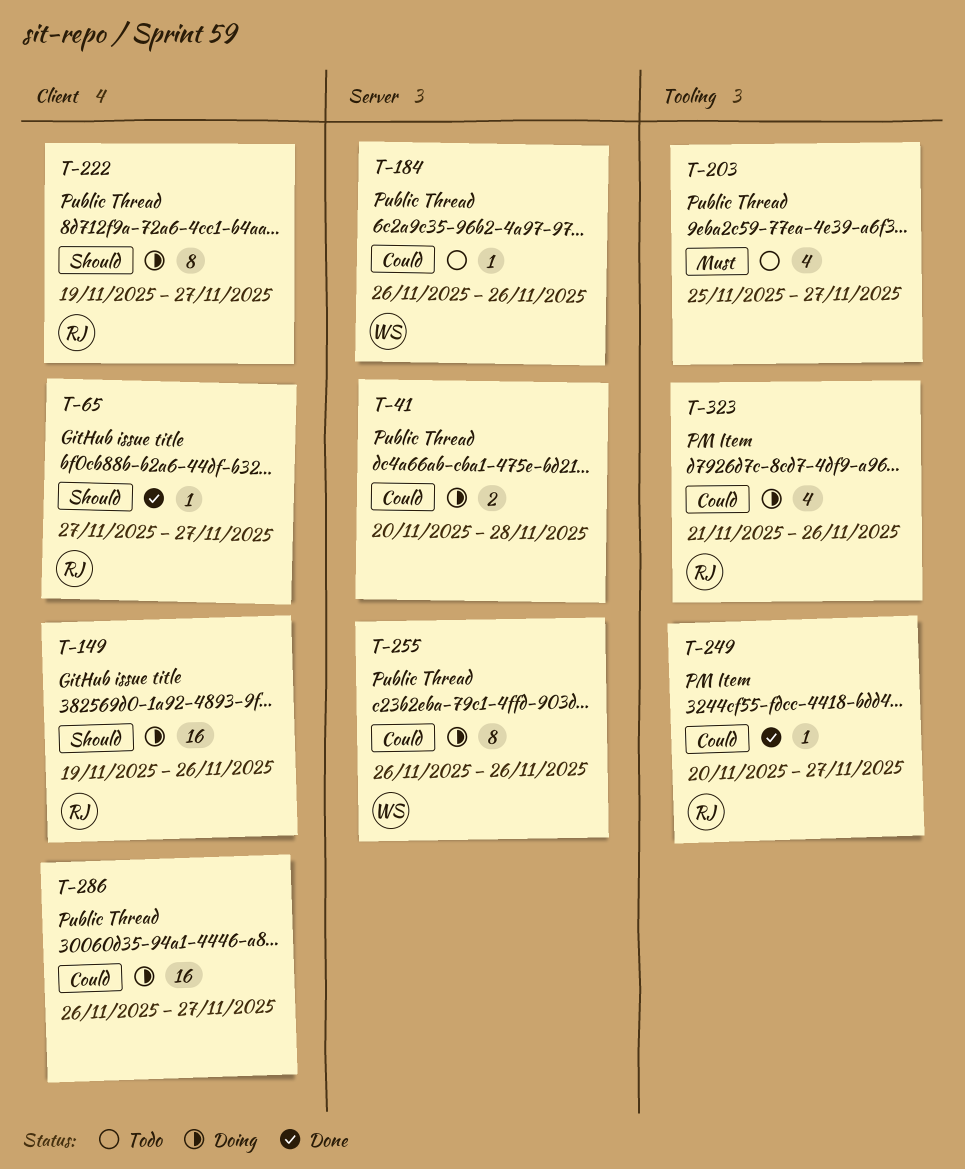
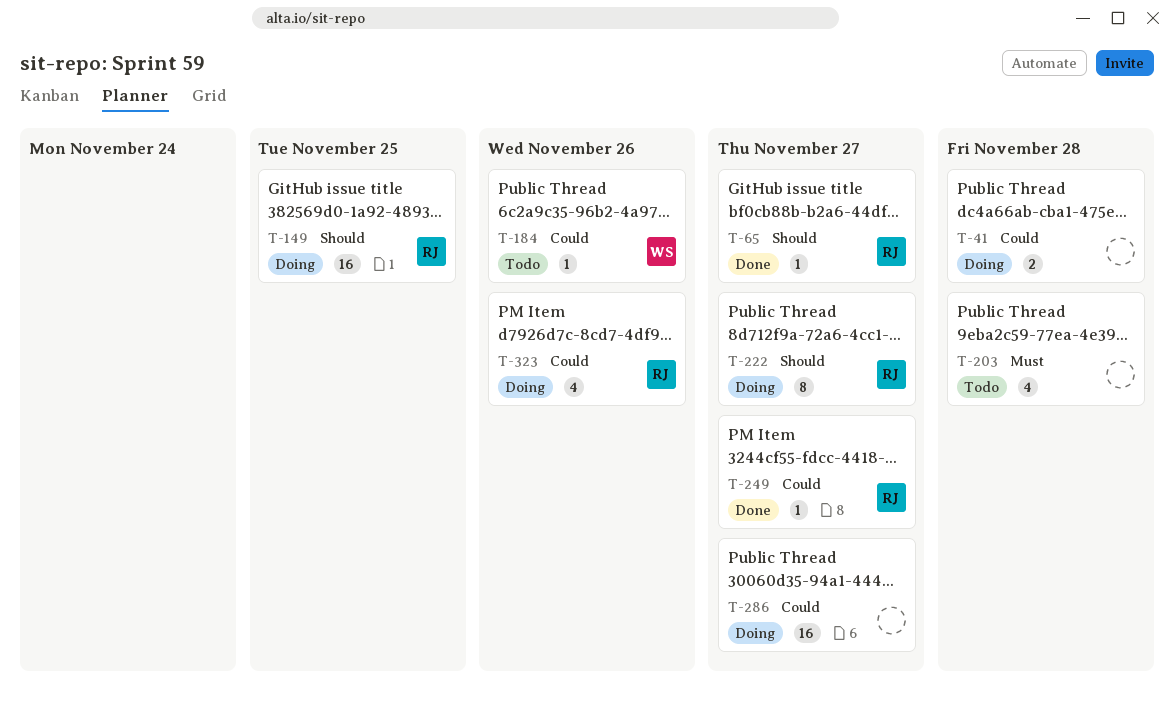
T-149, due: Nov 26 -> Nov 25
T-203, due: Nov 27 -> Nov 28
T-255: present -> none

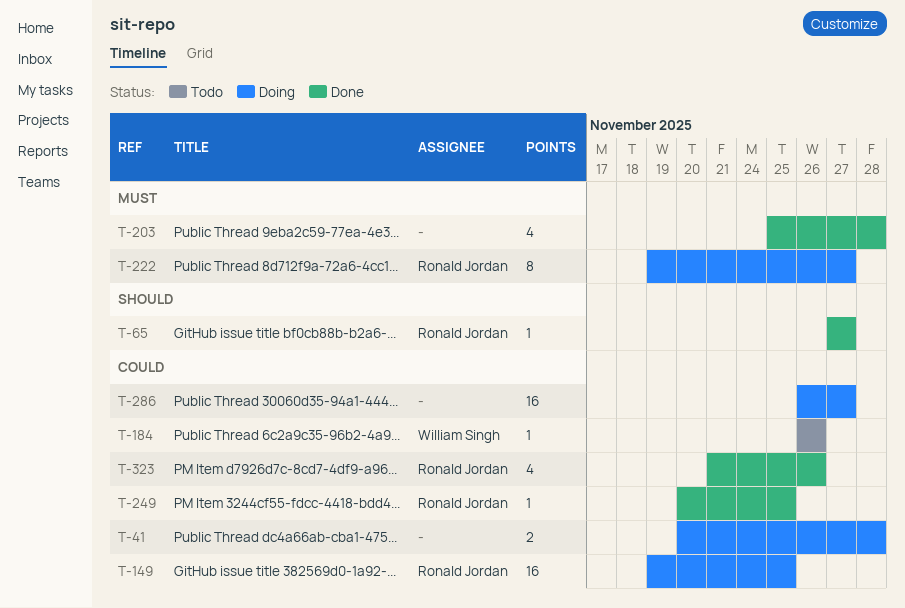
T-149, priority: Should -> Could
T-203, status: Todo -> Done
T-222, priority: Should -> Must
T-249, due: Nov 27 -> Nov 25
T-323, status: Doing -> Done

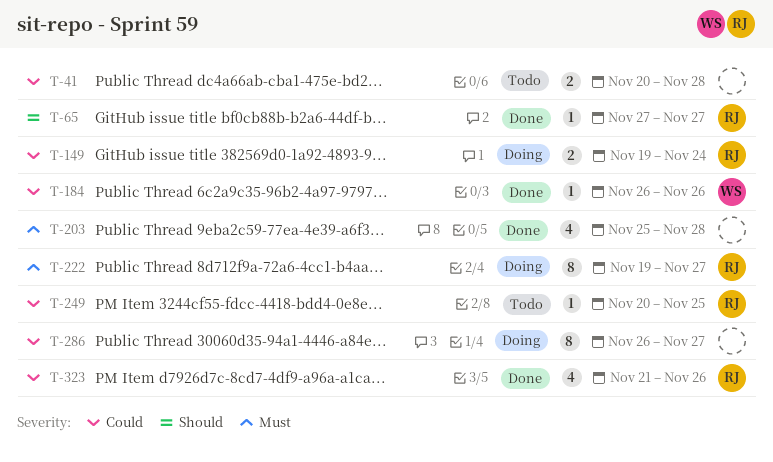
T-41, status: Doing -> Todo
T-149, estimate: 16 -> 2
T-149, due: Nov 25 -> Nov 24
T-184, status: Todo -> Done
T-249, status: Done -> Todo
T-286, estimate: 16 -> 8

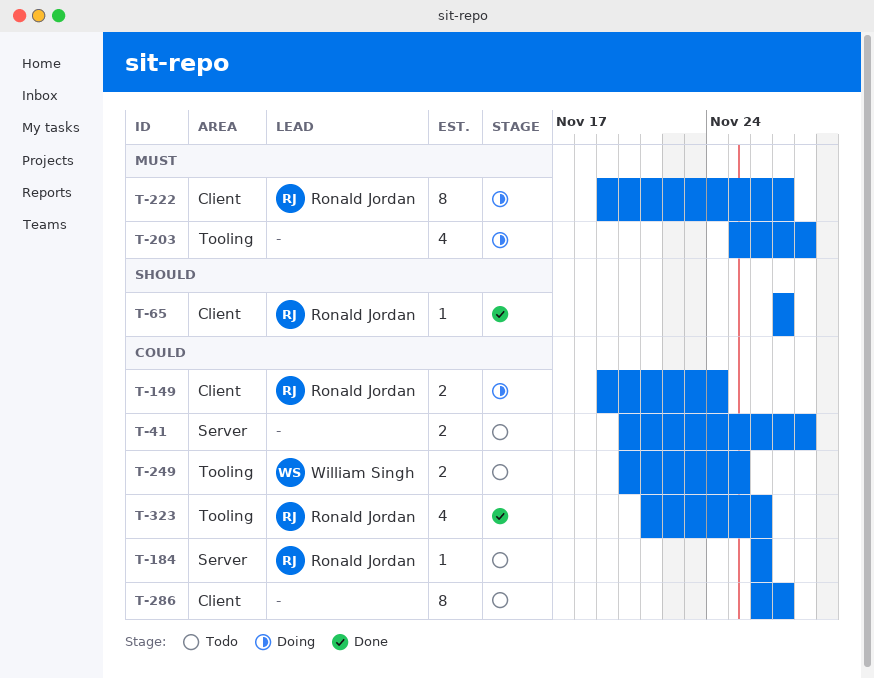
T-184, status: Done -> Todo
T-184, owner: William Singh -> Ronald Jordan
T-203, status: Done -> Doing
T-249, owner: Ronald Jordan -> William Singh
T-249, estimate: 1 -> 2
T-286, status: Doing -> Todo

